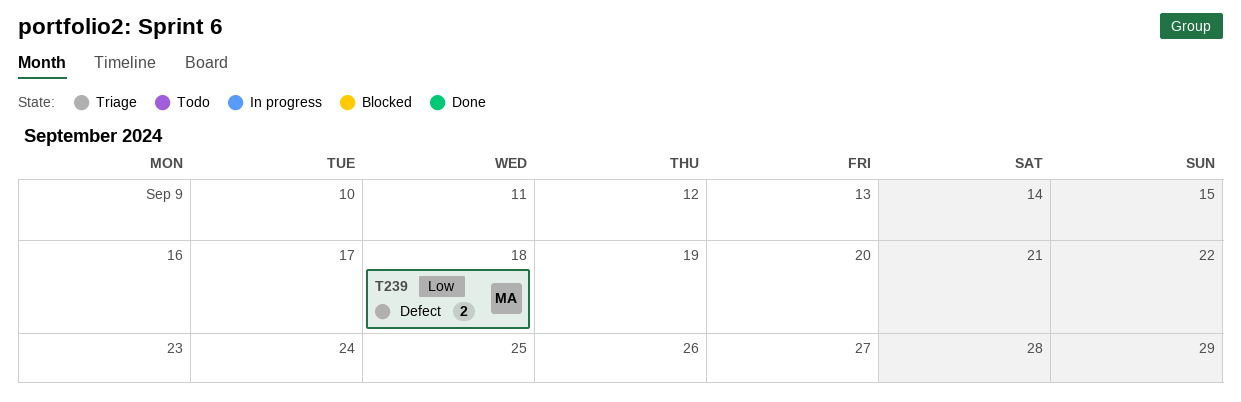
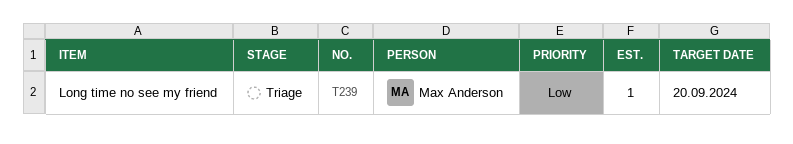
T239, estimate: 2 -> 1
T239, due: Sep 18 -> Sep 20

